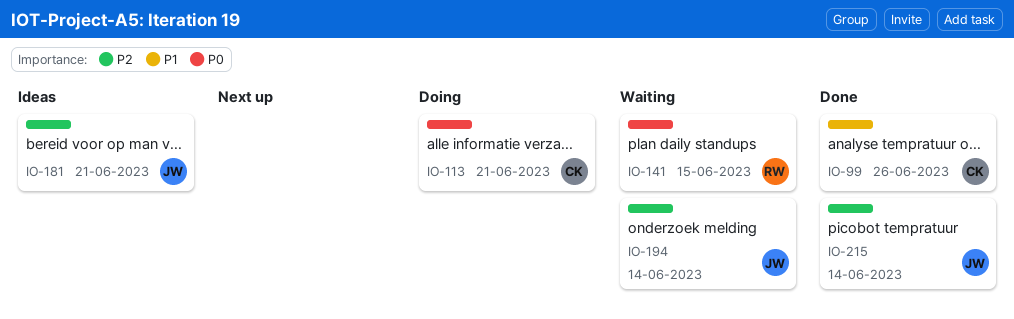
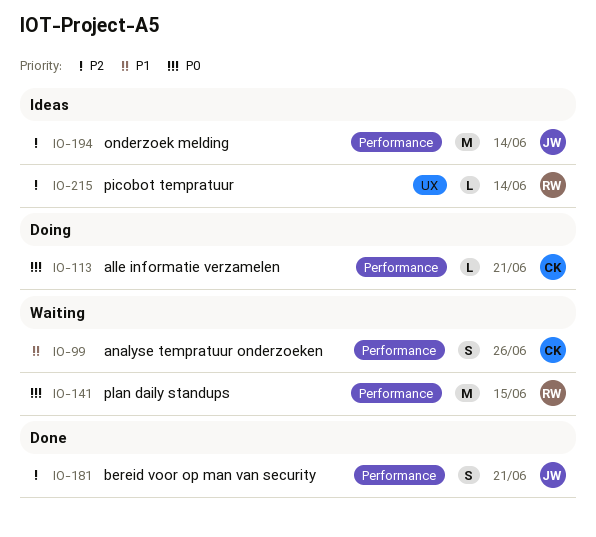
IO-99, status: Done -> Waiting
IO-181, status: Ideas -> Done
IO-194, status: Waiting -> Ideas
IO-215, status: Done -> Ideas
IO-215, owner: JW -> RW

